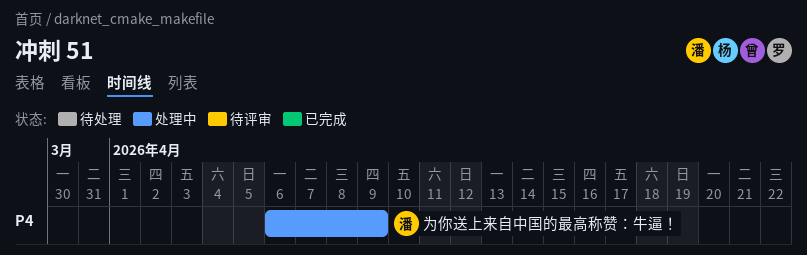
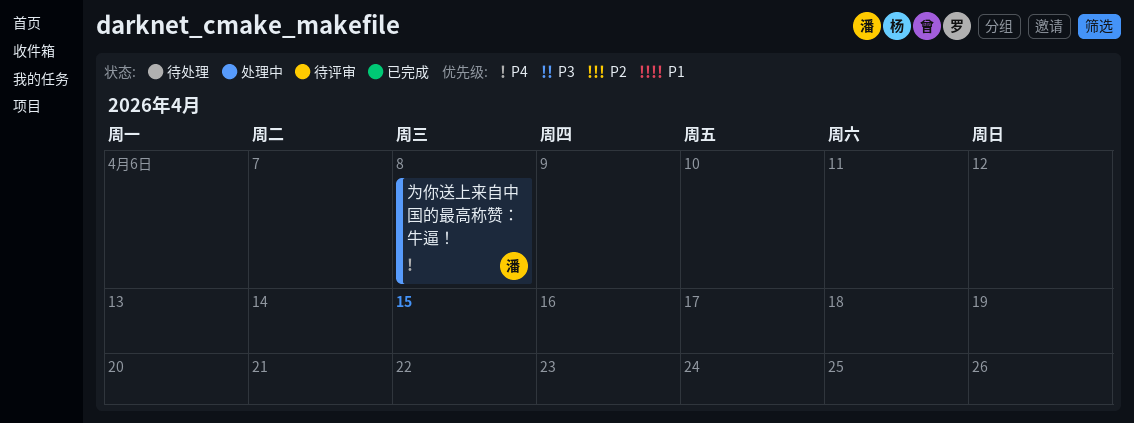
为你送上来自中国的最高称赞：牛逼！, due: Apr 9 -> Apr 8

